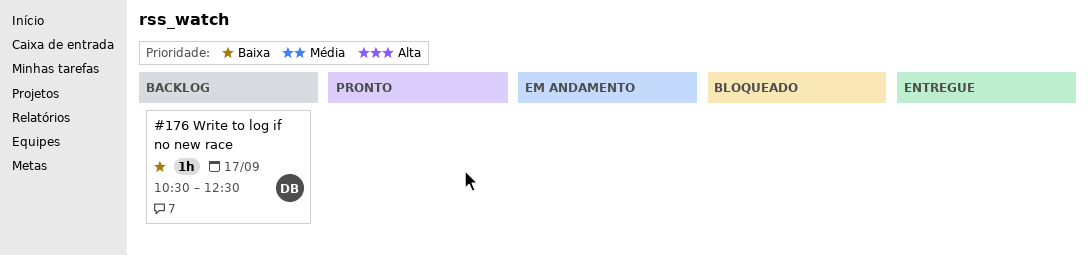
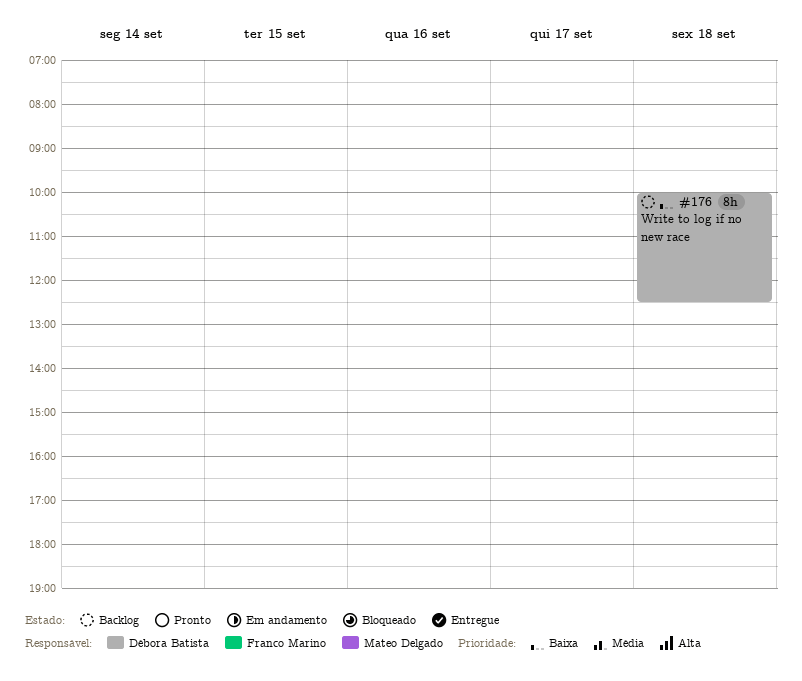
#176, estimate: 1h -> 8h
#176, day: Sep 17 -> Sep 18
#176, begins: 10:30 -> 10:00

